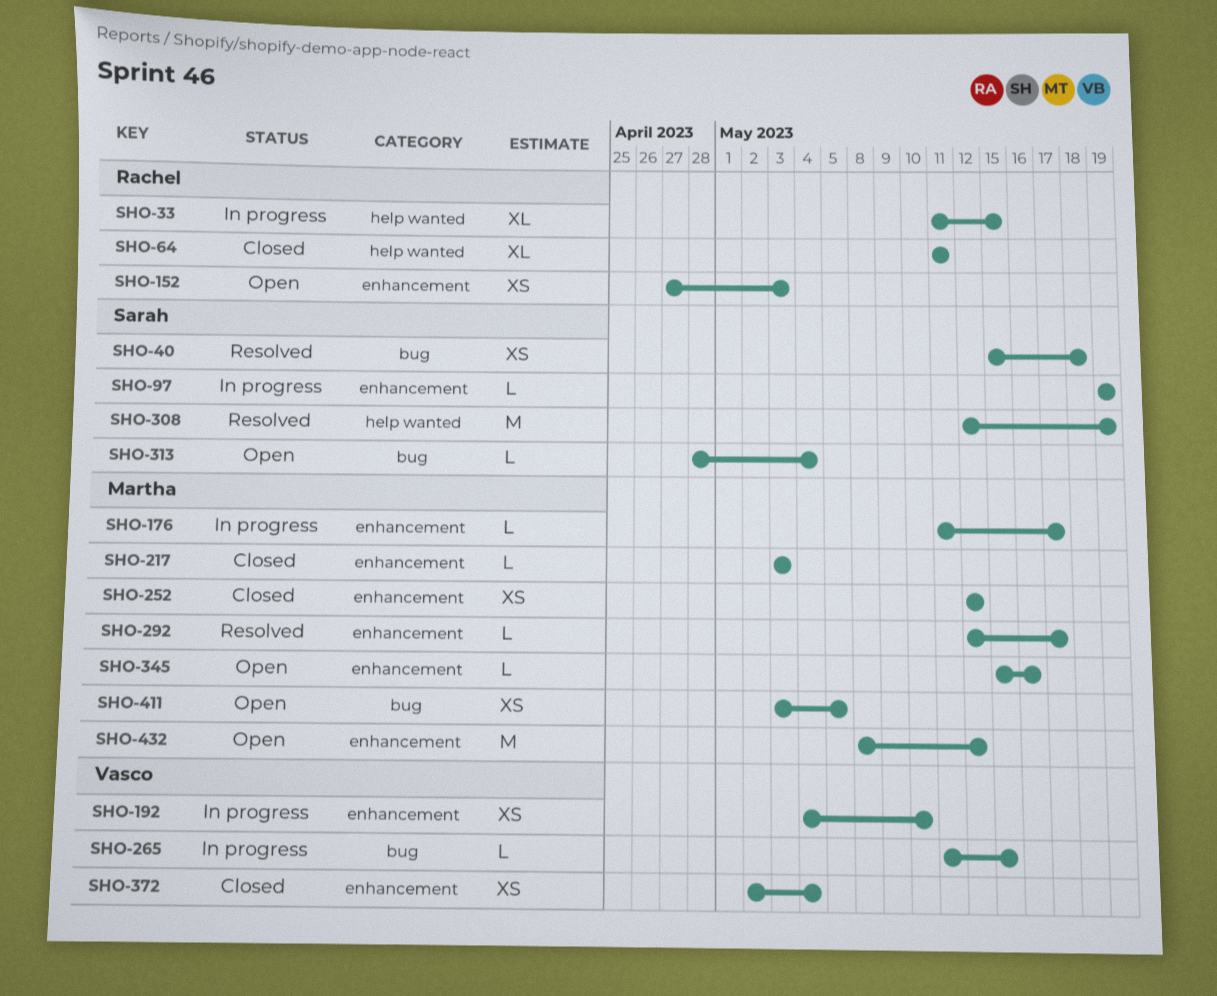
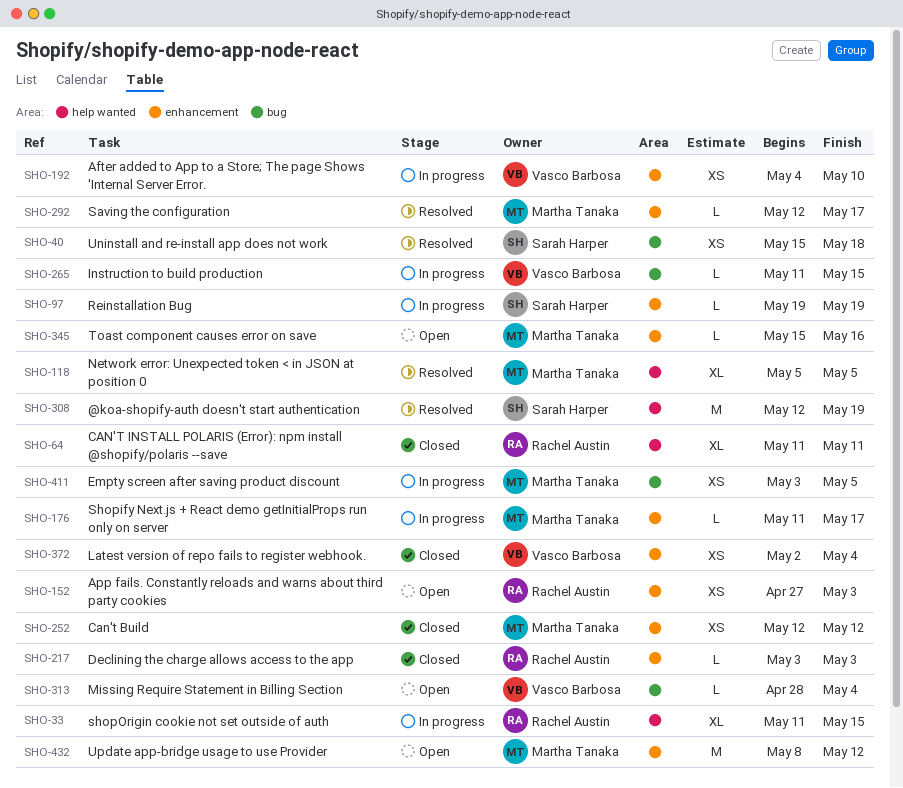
SHO-118: none -> present
SHO-217, owner: Martha Tanaka -> Rachel Austin
SHO-313, owner: Sarah Harper -> Vasco Barbosa
SHO-411, status: Open -> In progress

